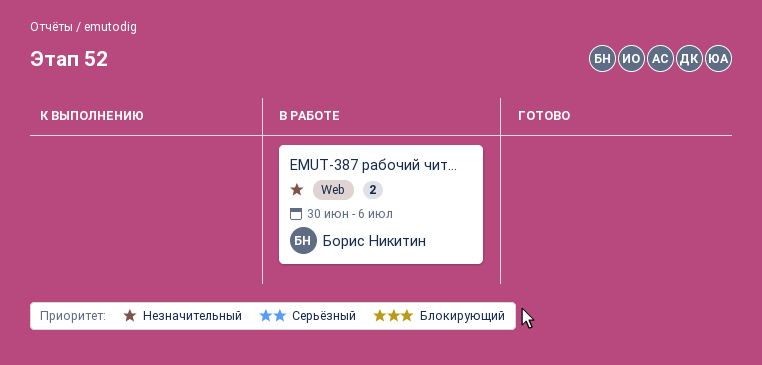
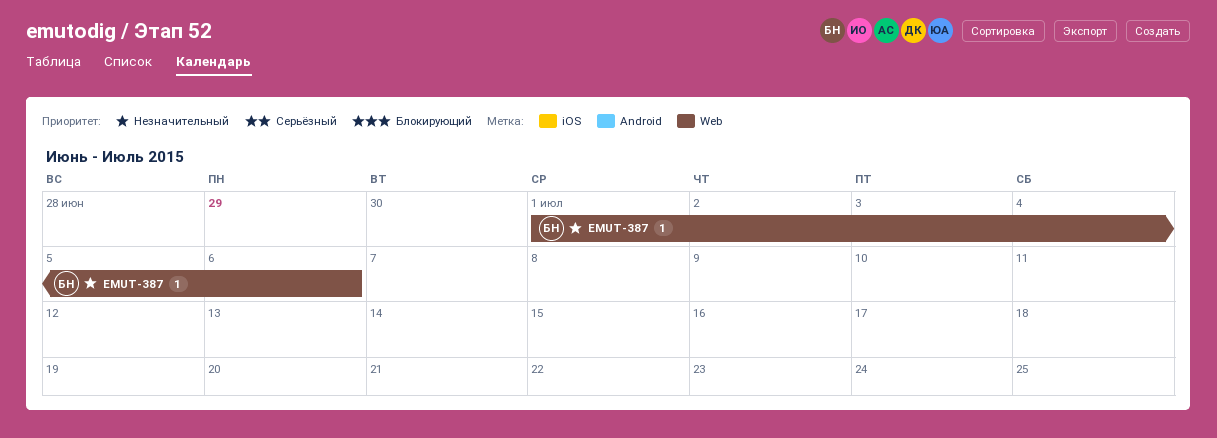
EMUT-387, estimate: 2 -> 1
EMUT-387, start: Jun 30 -> Jul 1

